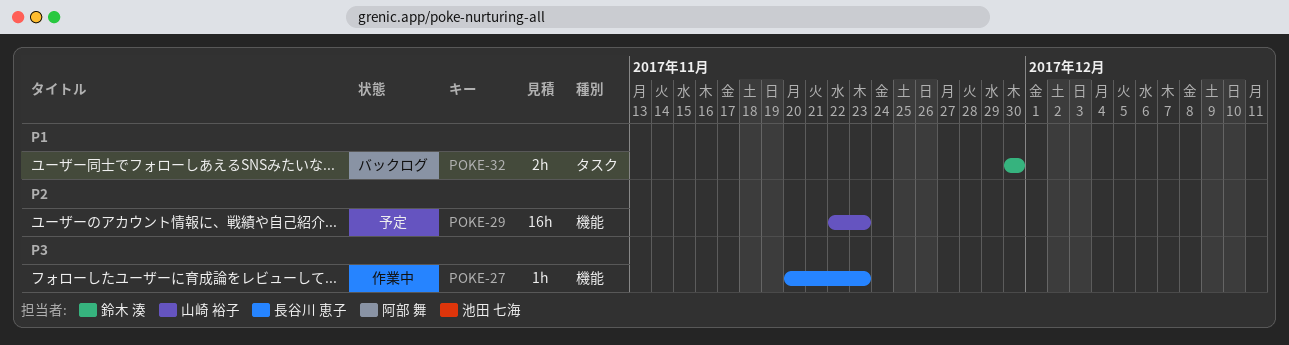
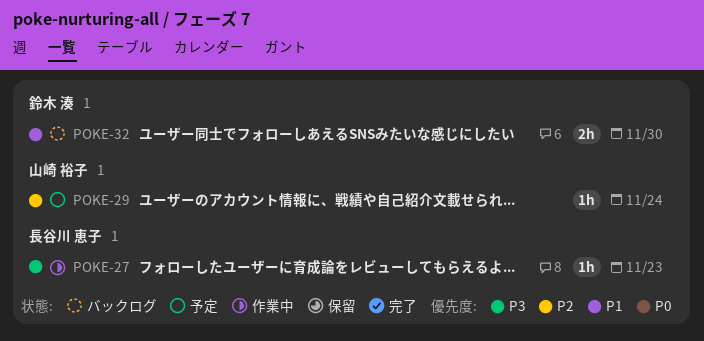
POKE-29, estimate: 16h -> 1h
POKE-29, due: Nov 23 -> Nov 24

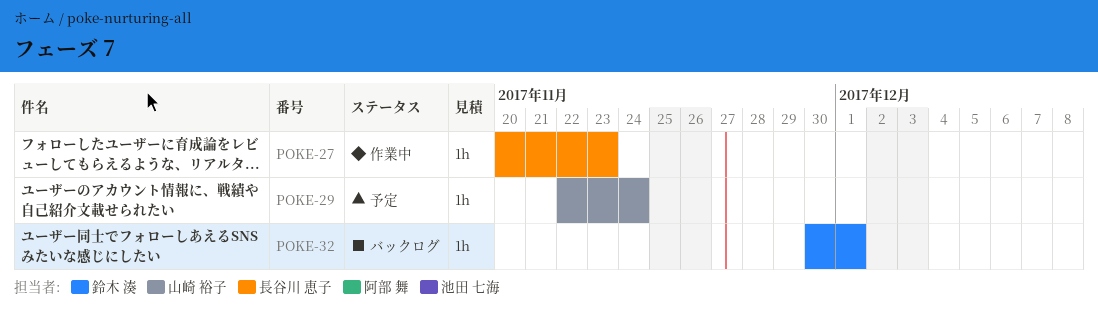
POKE-32, estimate: 2h -> 1h
POKE-32, due: Nov 30 -> Dec 1

